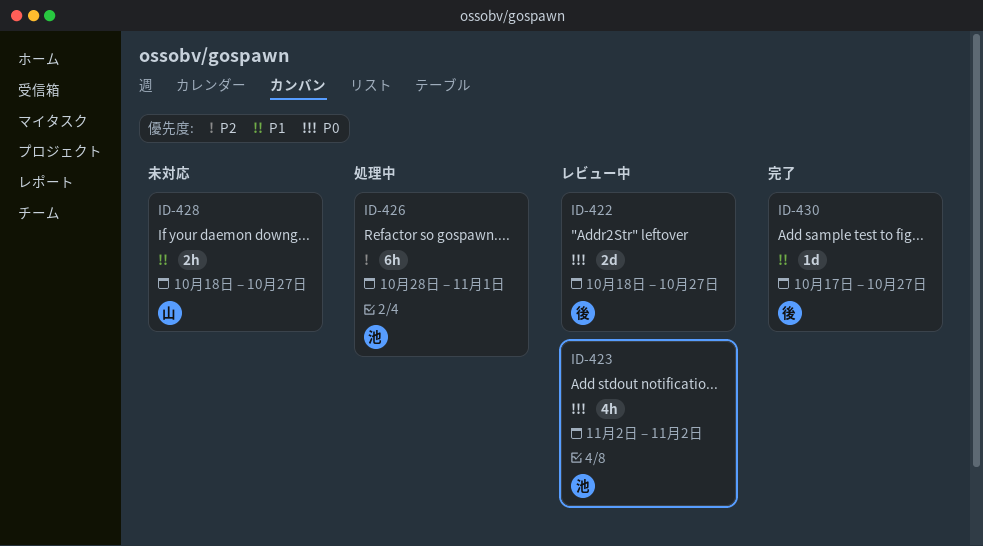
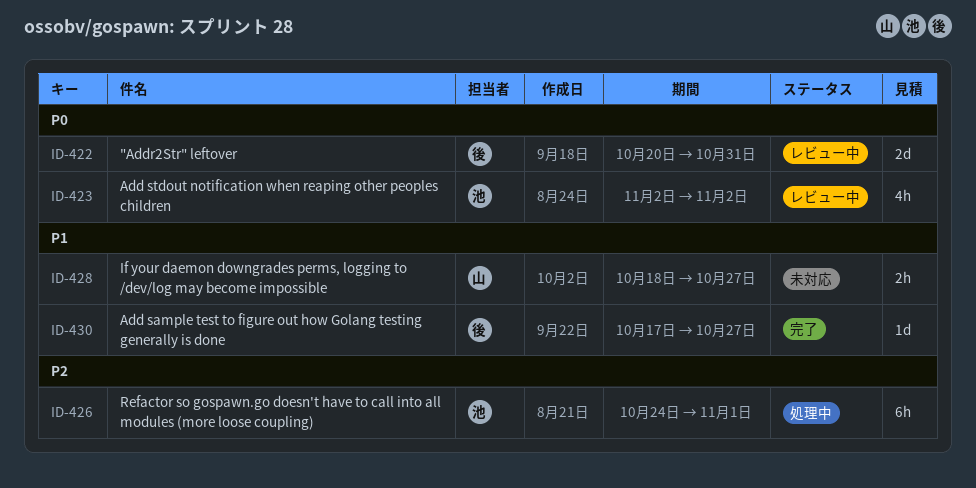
ID-422, start: Oct 18 -> Oct 20
ID-422, due: Oct 27 -> Oct 31
ID-426, start: Oct 28 -> Oct 24

